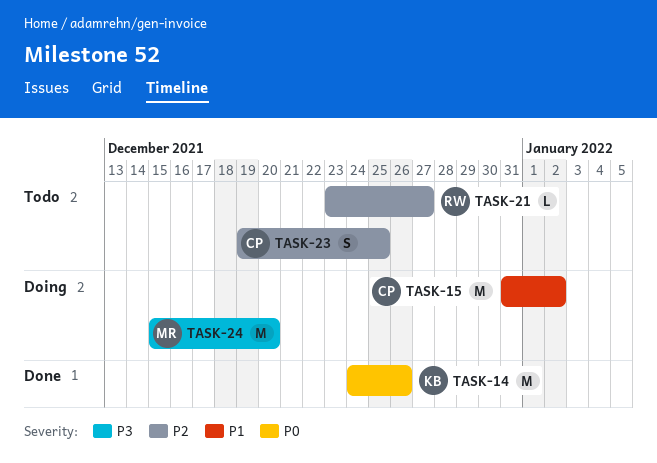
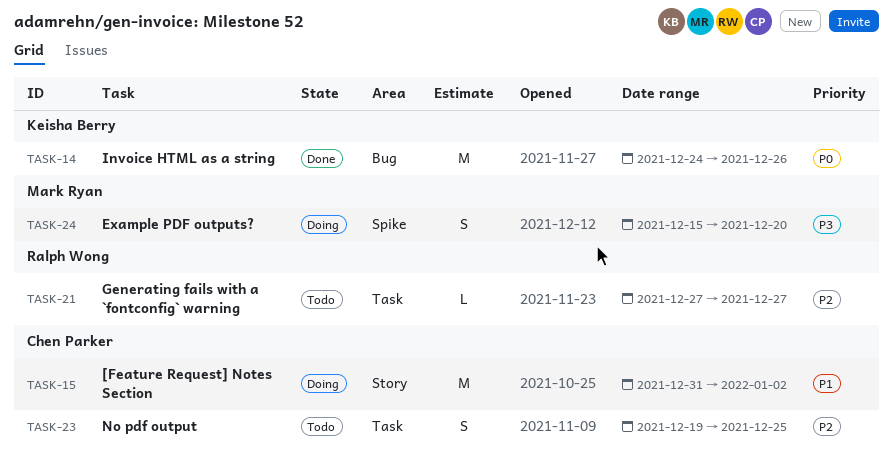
TASK-21, start: Dec 23 -> Dec 27
TASK-24, estimate: M -> S

